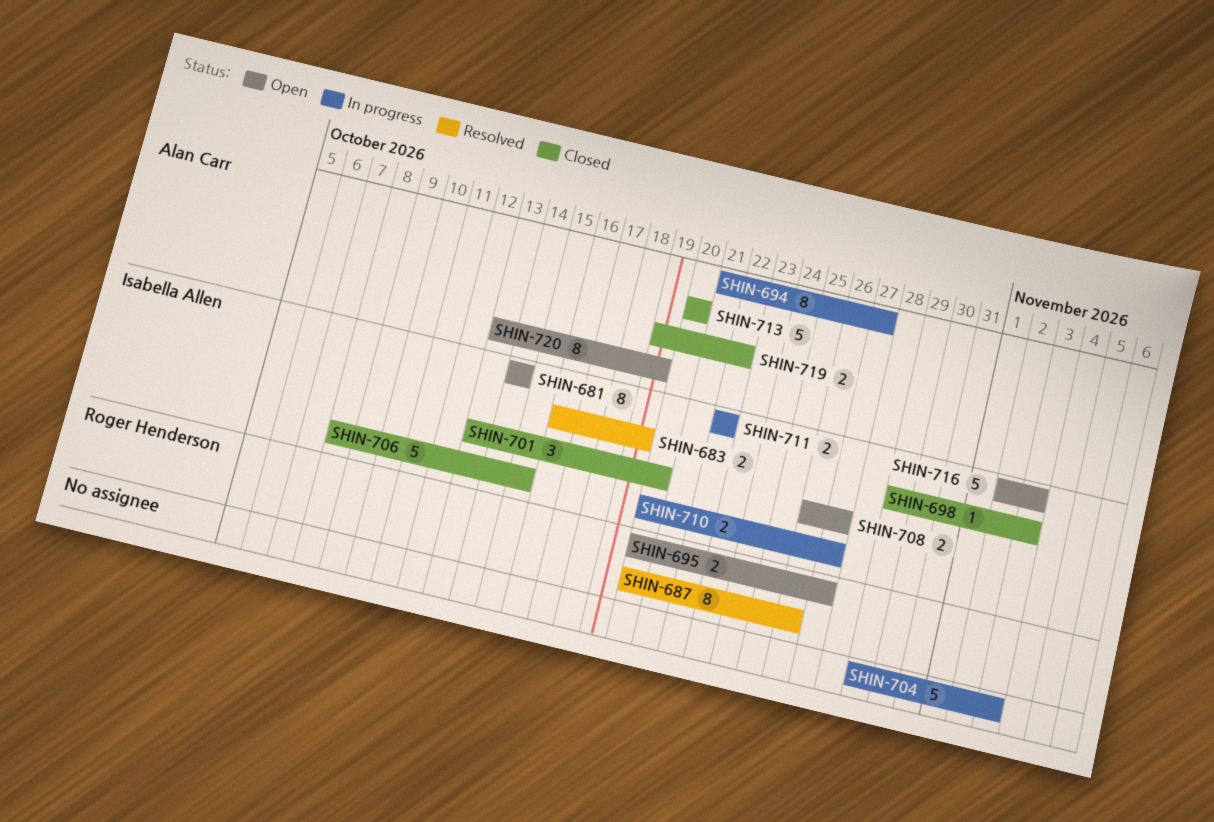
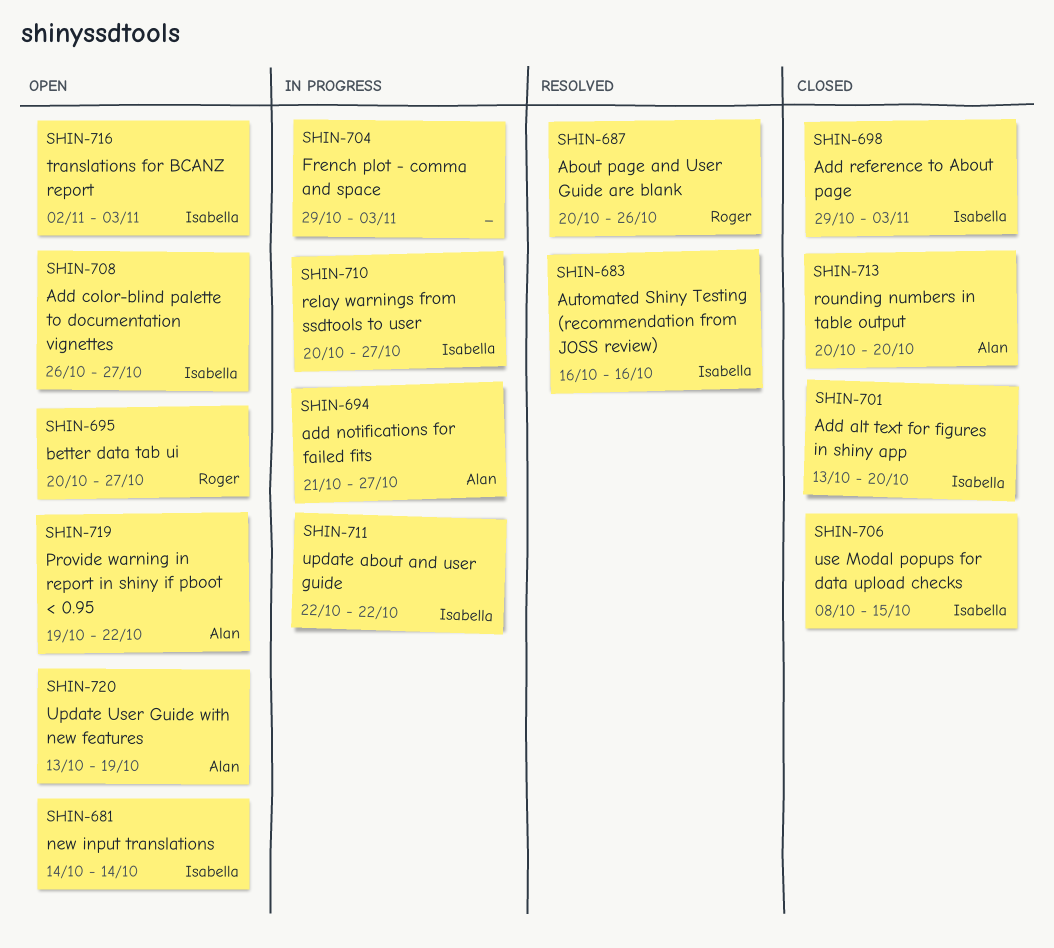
SHIN-683, due: Oct 19 -> Oct 16
SHIN-719, status: Closed -> Open

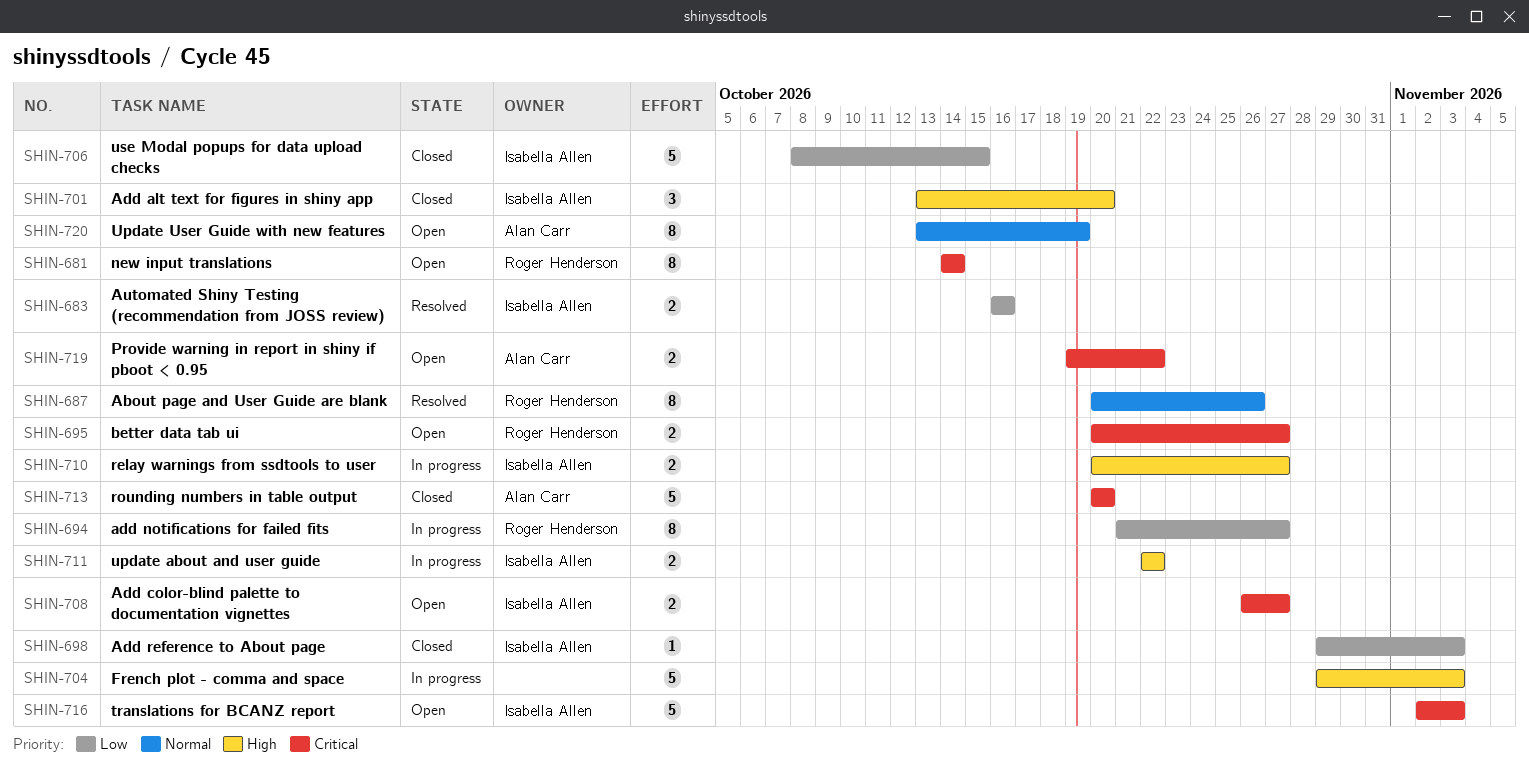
SHIN-681, owner: Isabella Allen -> Roger Henderson
SHIN-694, owner: Alan Carr -> Roger Henderson

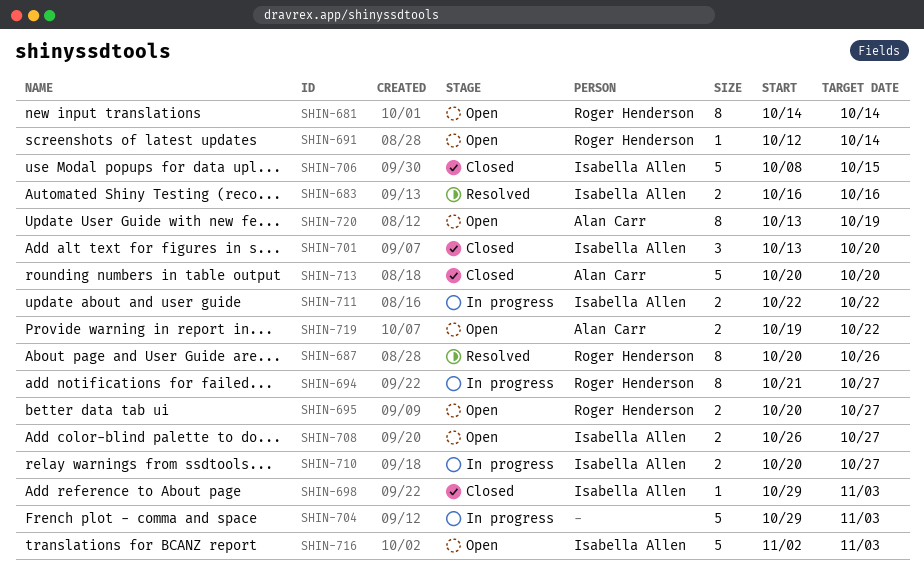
SHIN-691: none -> present

